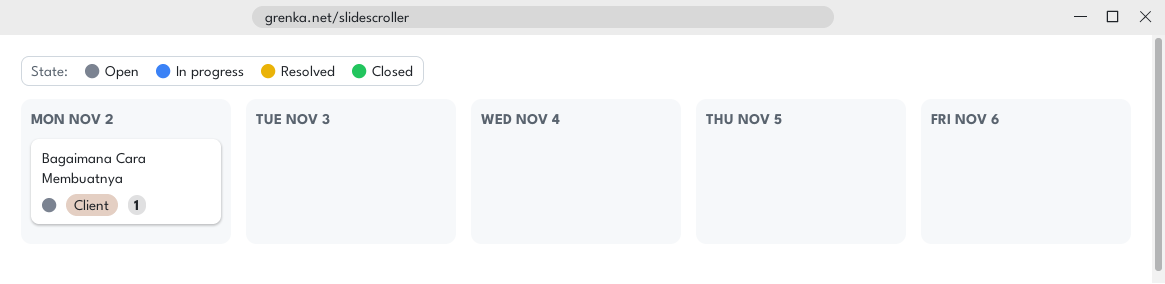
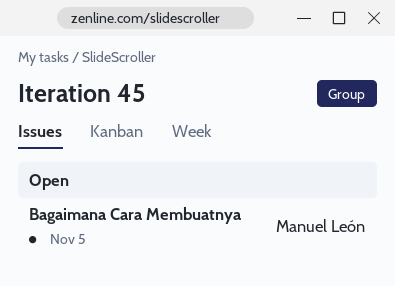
Bagaimana Cara Membuatnya, due: Nov 2 -> Nov 5

